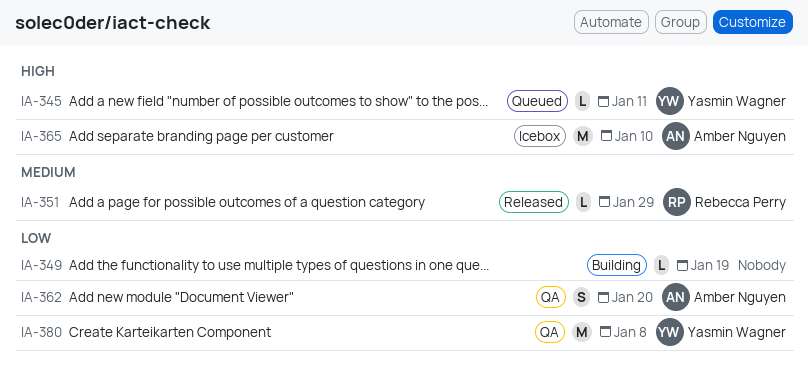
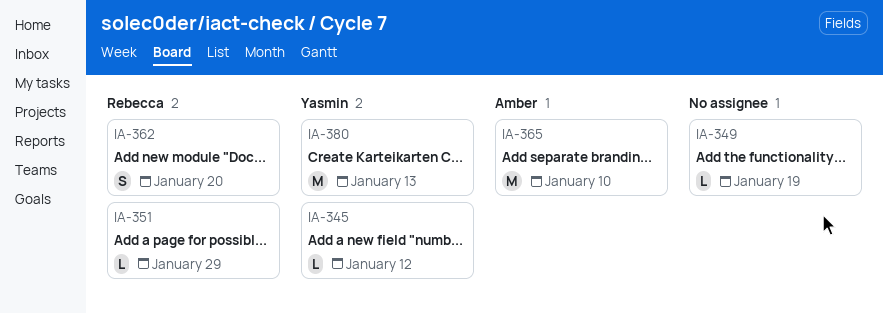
IA-345, due: Jan 11 -> Jan 12
IA-362, owner: Amber Nguyen -> Rebecca Perry
IA-380, due: Jan 8 -> Jan 13

